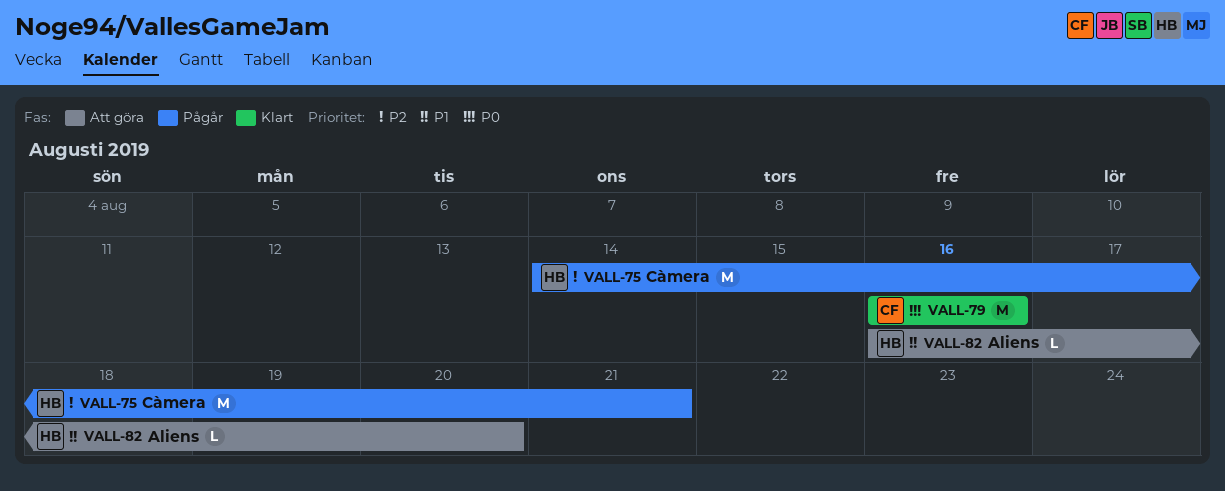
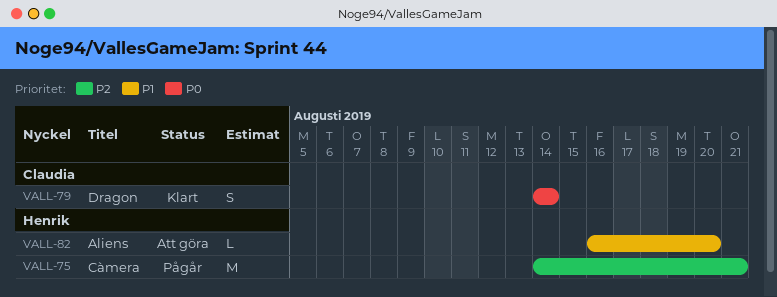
VALL-79, estimate: M -> S
VALL-79, start: Aug 16 -> Aug 14
VALL-79, due: Aug 16 -> Aug 14

